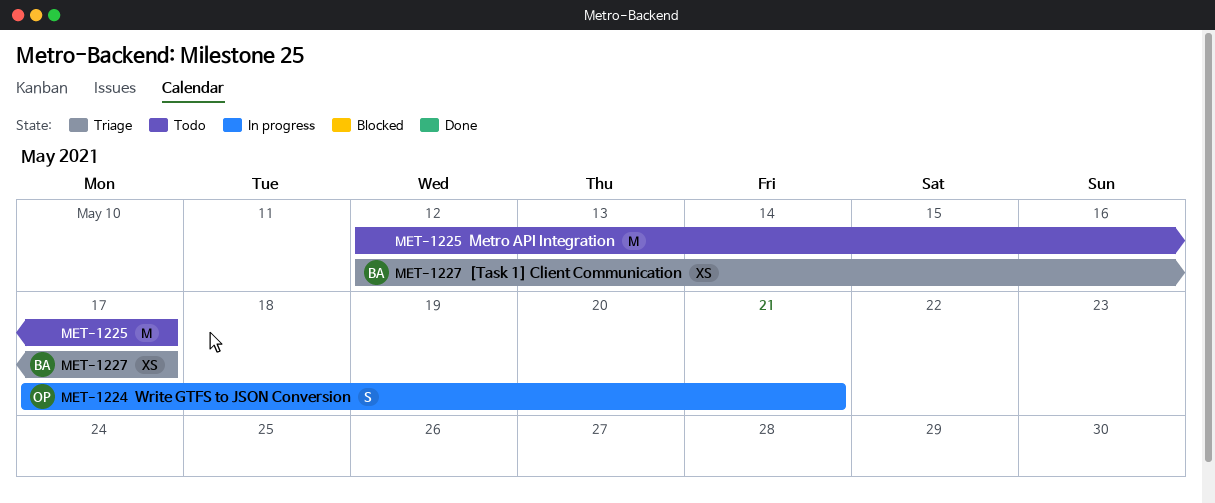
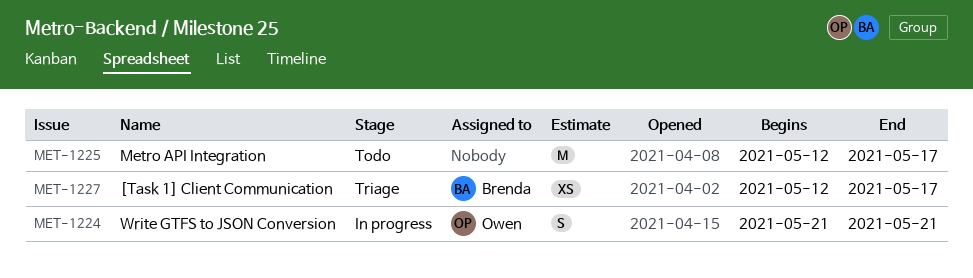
MET-1224, start: May 17 -> May 21

